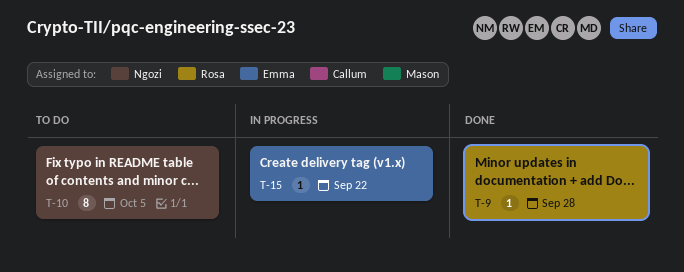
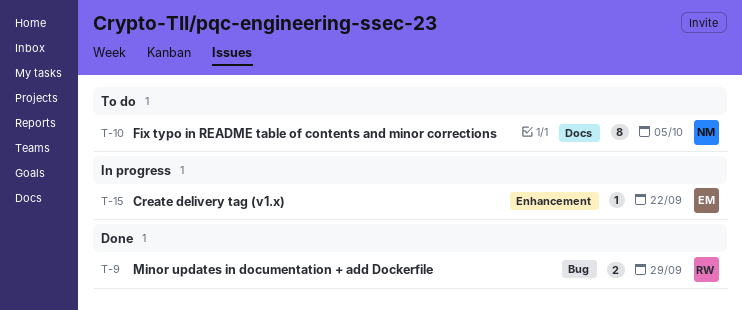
T-9, estimate: 1 -> 2
T-9, due: Sep 28 -> Sep 29

